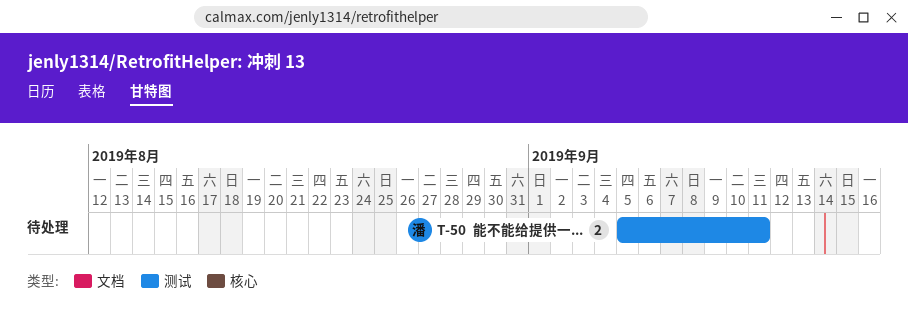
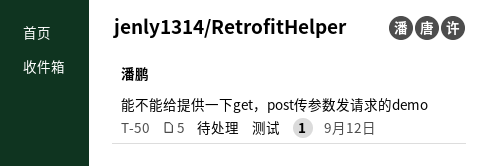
T-50, estimate: 2 -> 1
T-50, due: Sep 11 -> Sep 12

